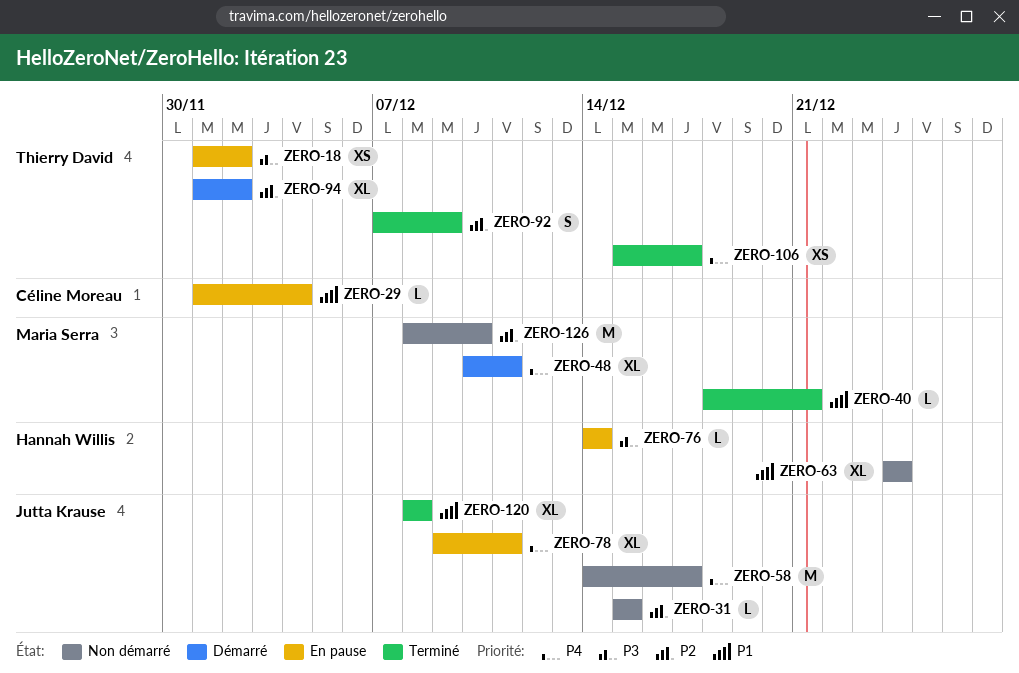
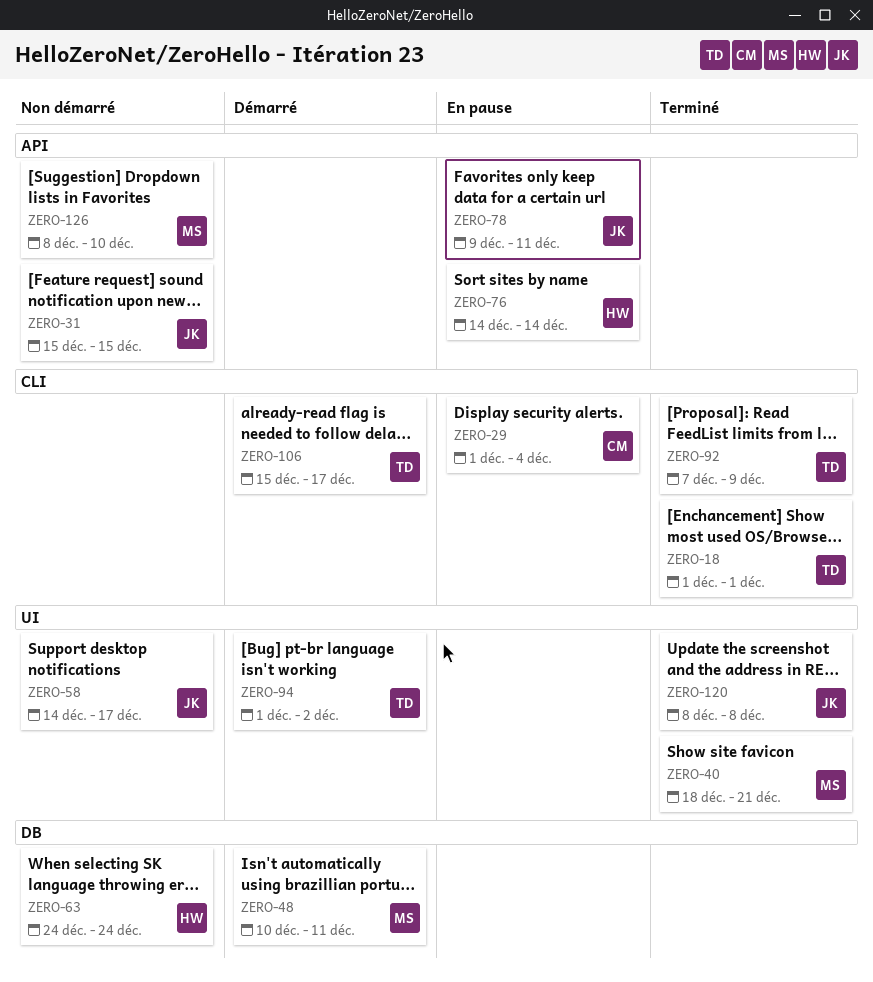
ZERO-18, status: En pause -> Terminé
ZERO-18, due: Dec 2 -> Dec 1
ZERO-106, status: Terminé -> Démarré

